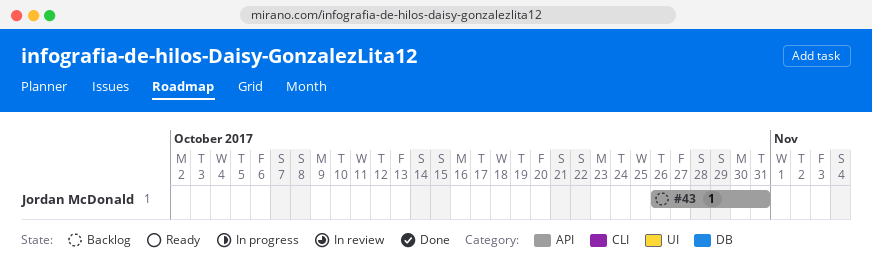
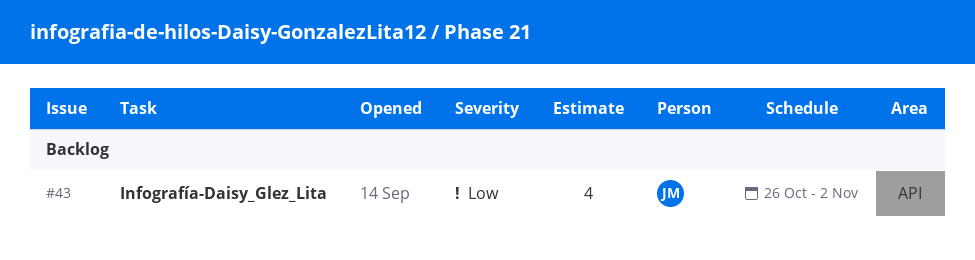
#43, estimate: 1 -> 4
#43, due: Oct 31 -> Nov 2

